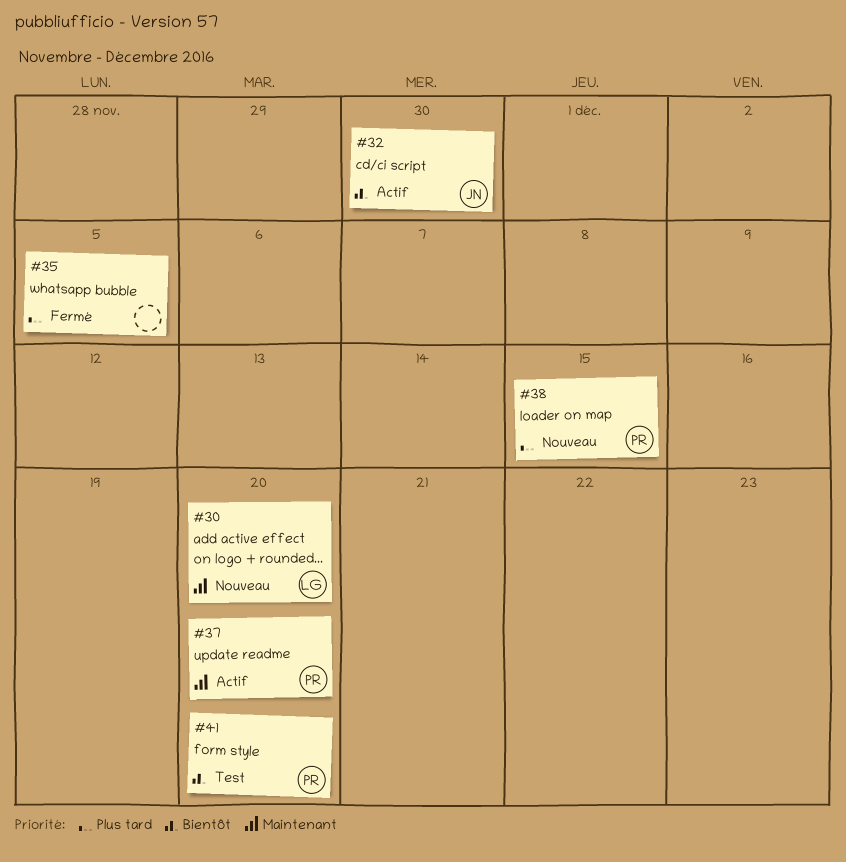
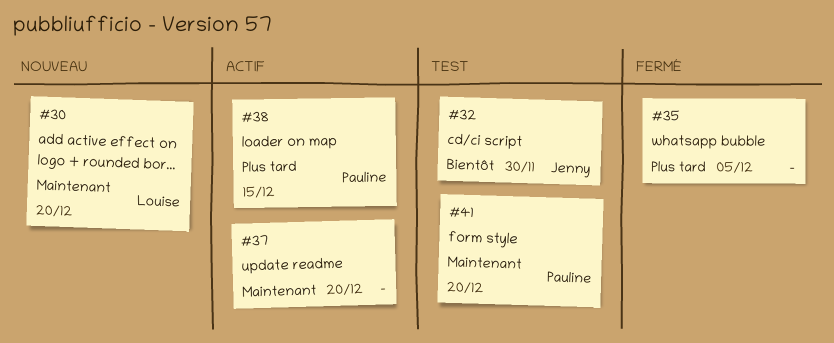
#32, status: Actif -> Test
#37, owner: Pauline -> none
#38, status: Nouveau -> Actif
#41, priority: Bientôt -> Maintenant

